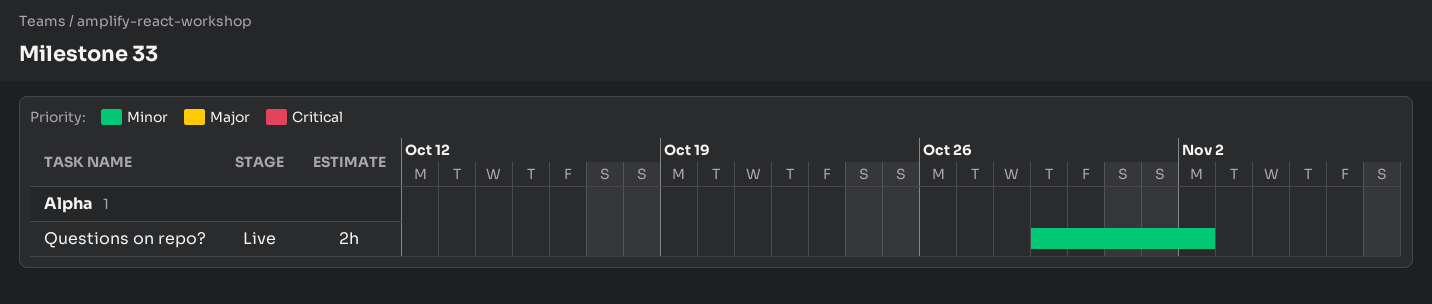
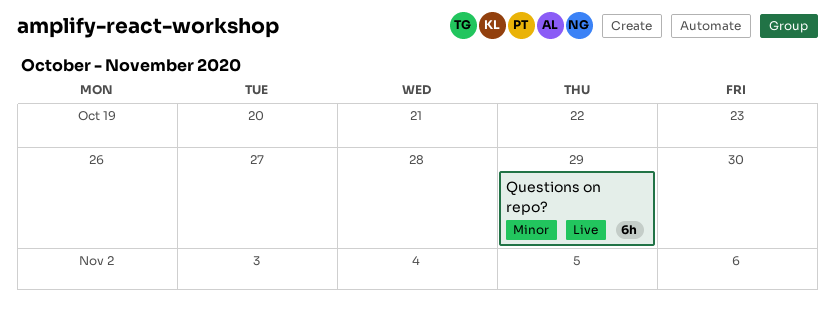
Questions on repo?, estimate: 2h -> 6h
Questions on repo?, due: Nov 2 -> Oct 29

